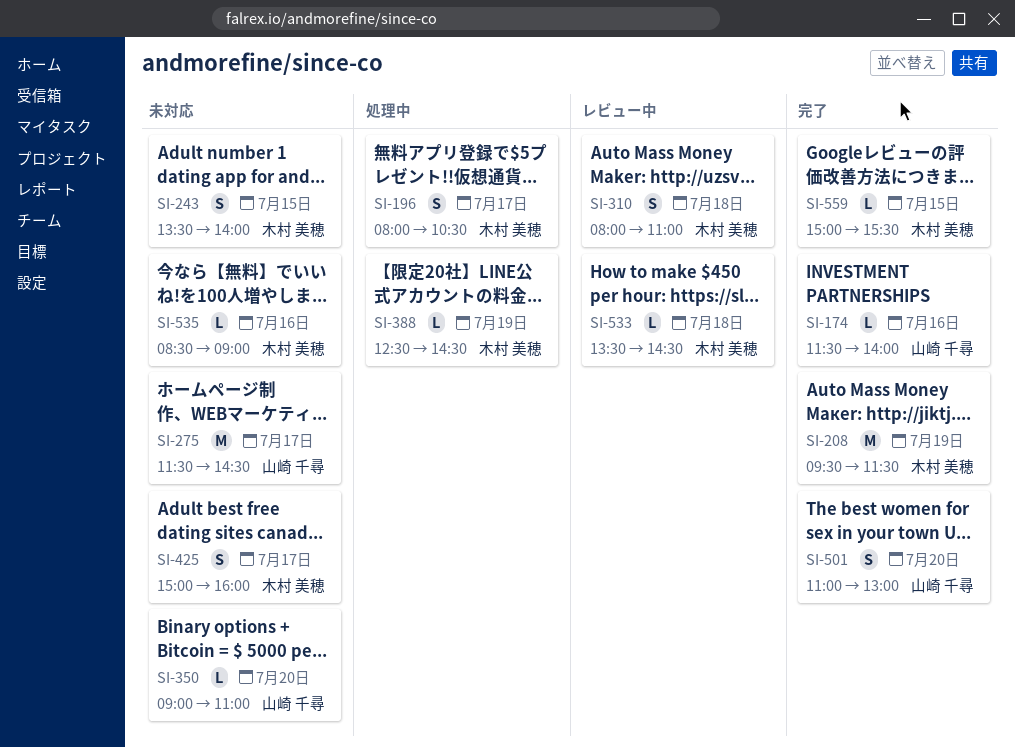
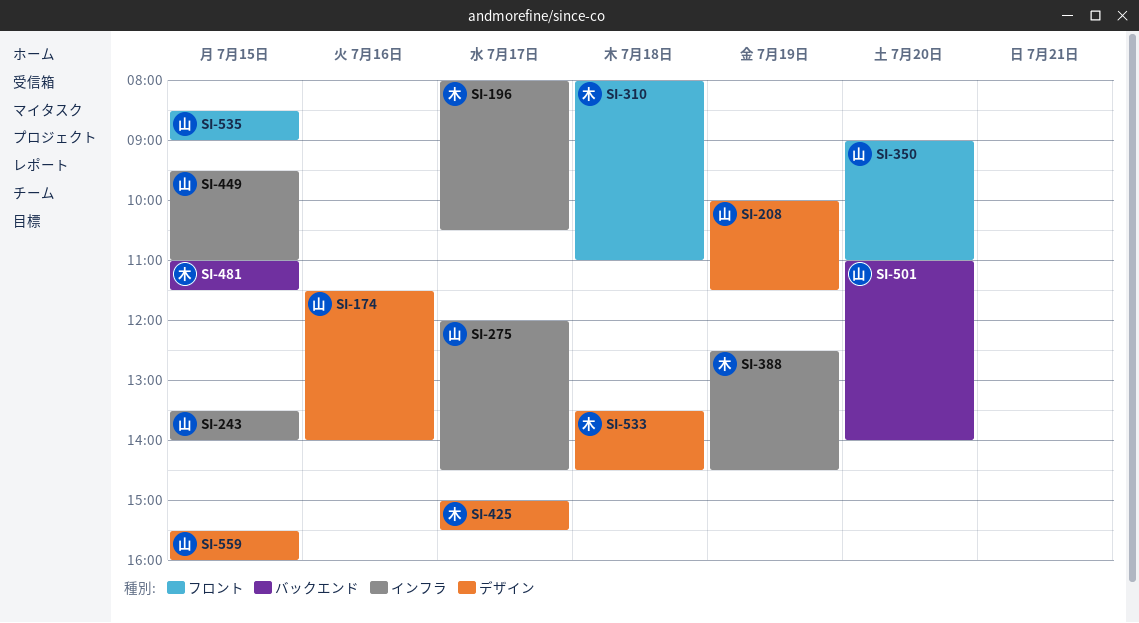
SI-208, owner: 木村 美穂 -> 山崎 千尋
SI-208, begins: 09:30 -> 10:00
SI-243, owner: 木村 美穂 -> 山崎 千尋
SI-275, begins: 11:30 -> 12:00
SI-425, ends: 16:00 -> 15:30
SI-449: none -> present
SI-481: none -> present
SI-501, ends: 13:00 -> 14:00
SI-535, owner: 木村 美穂 -> 山崎 千尋
SI-535, day: Jul 16 -> Jul 15
SI-559, owner: 木村 美穂 -> 山崎 千尋
SI-559, begins: 15:00 -> 15:30
SI-559, ends: 15:30 -> 16:00

